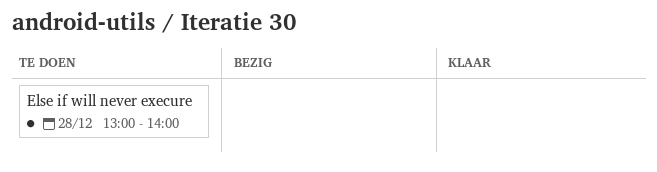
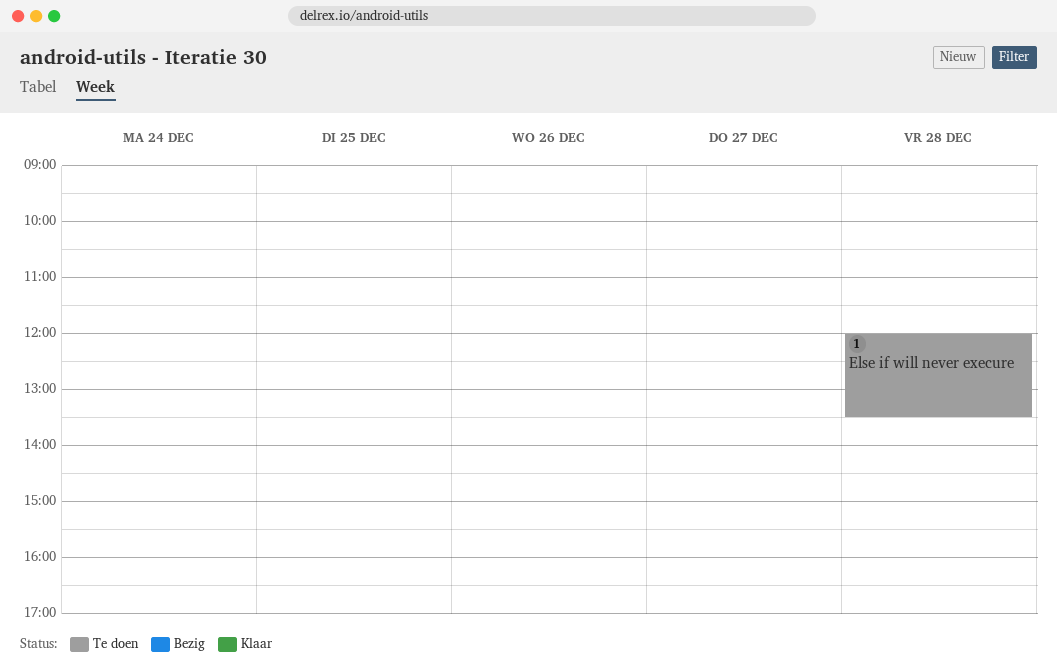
Else if will never execure, begins: 13:00 -> 12:00
Else if will never execure, ends: 14:00 -> 13:30

